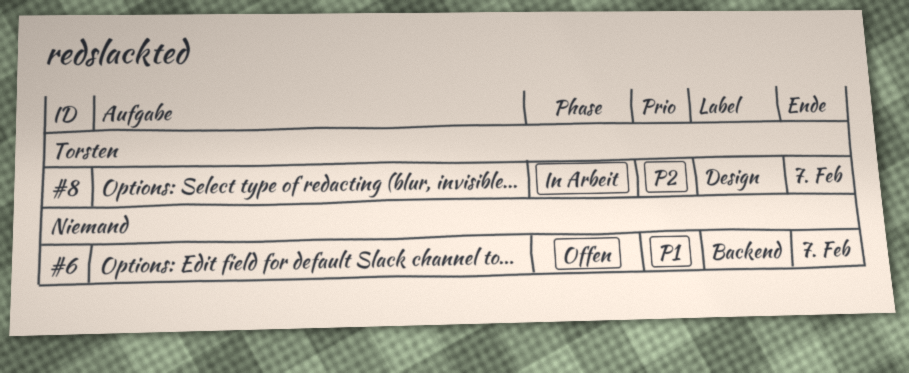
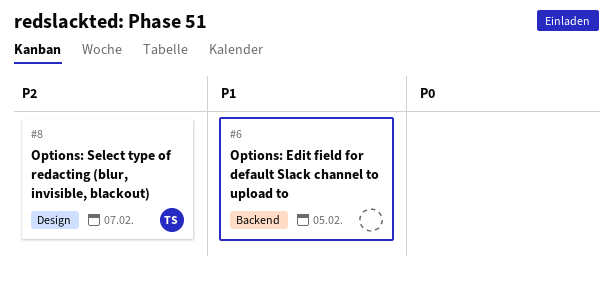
#6, due: Feb 7 -> Feb 5

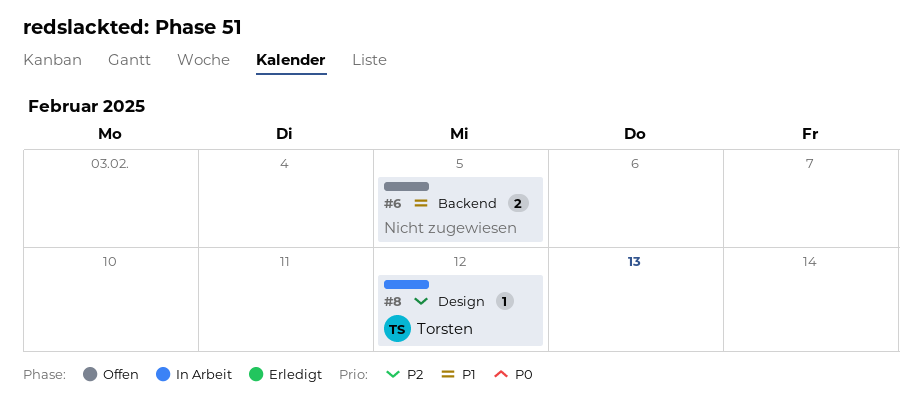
#8, due: Feb 7 -> Feb 12

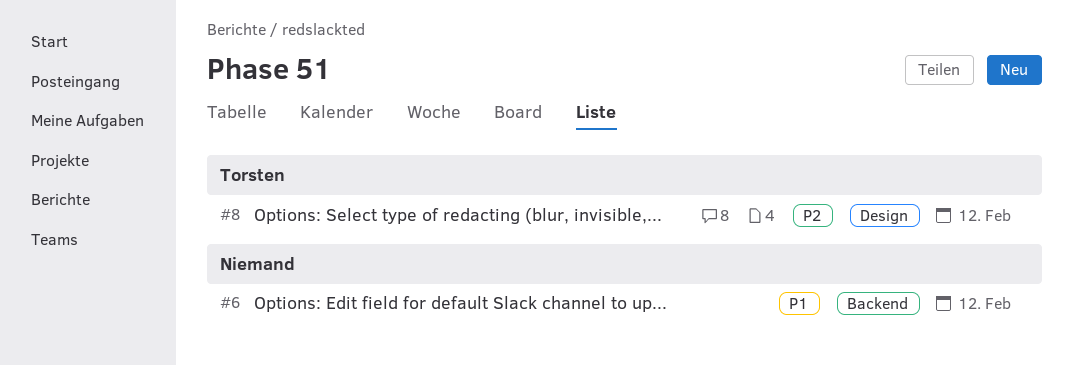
#6, due: Feb 5 -> Feb 12

